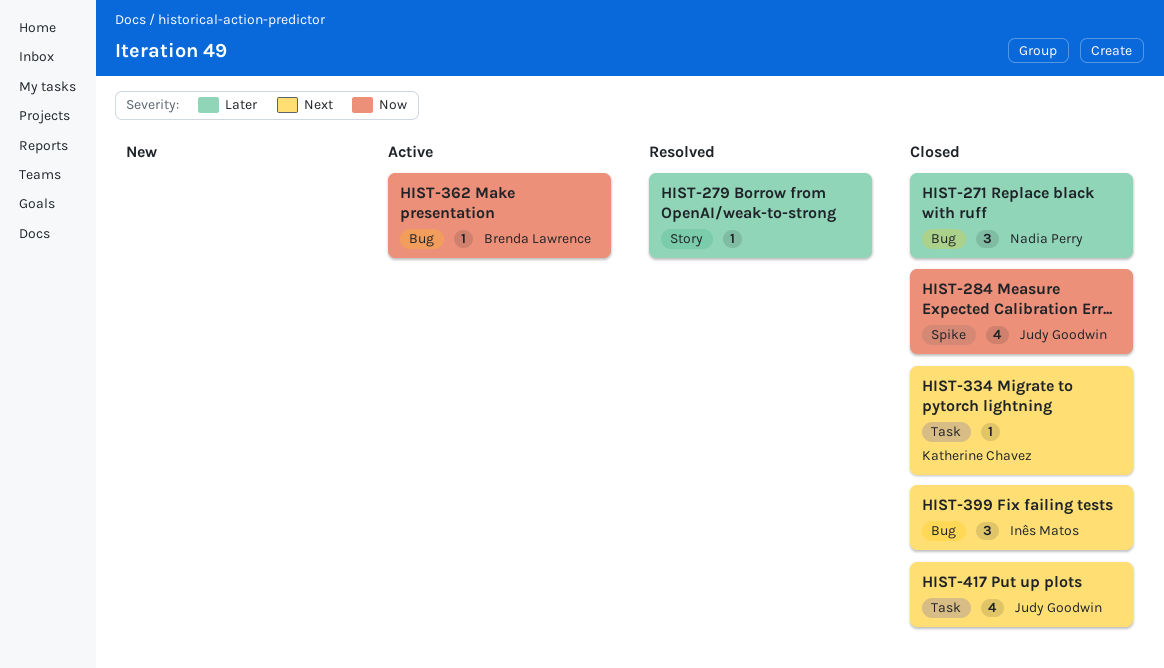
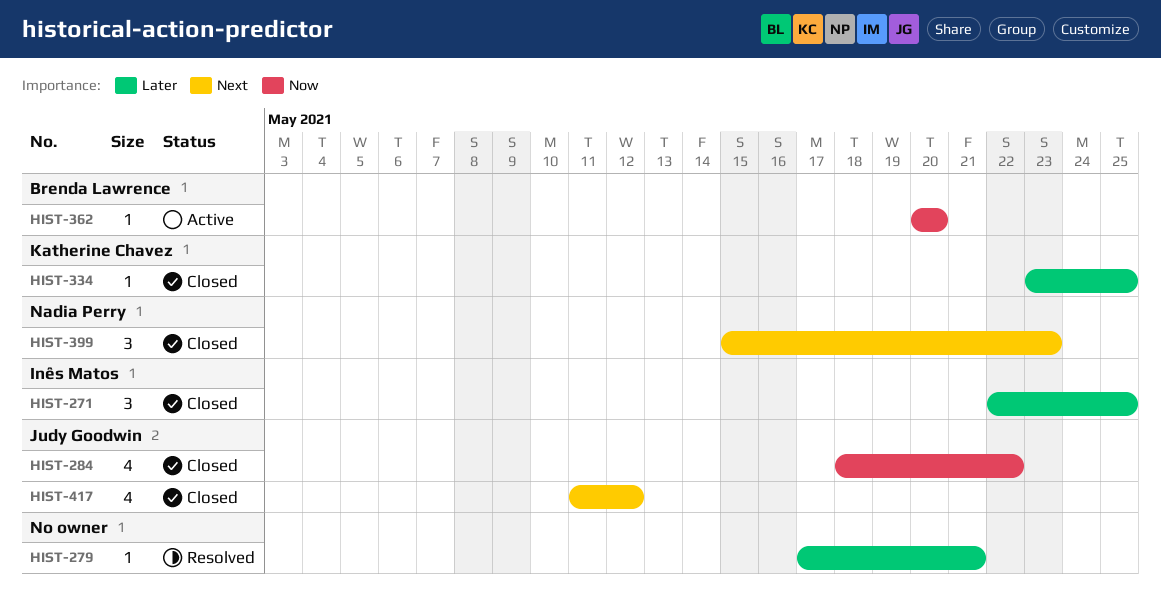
HIST-271, owner: Nadia Perry -> Inês Matos
HIST-334, priority: Next -> Later
HIST-399, owner: Inês Matos -> Nadia Perry

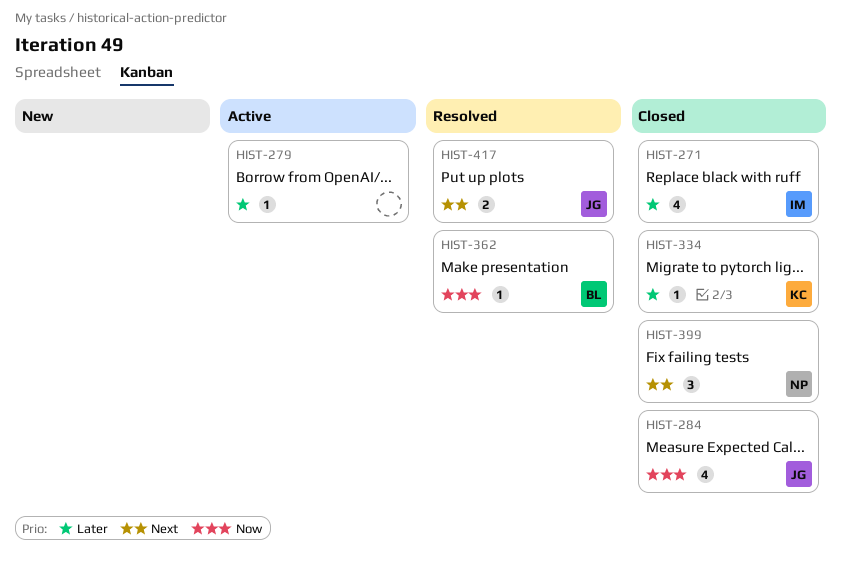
HIST-271, estimate: 3 -> 4
HIST-279, status: Resolved -> Active
HIST-362, status: Active -> Resolved
HIST-417, status: Closed -> Resolved
HIST-417, estimate: 4 -> 2

